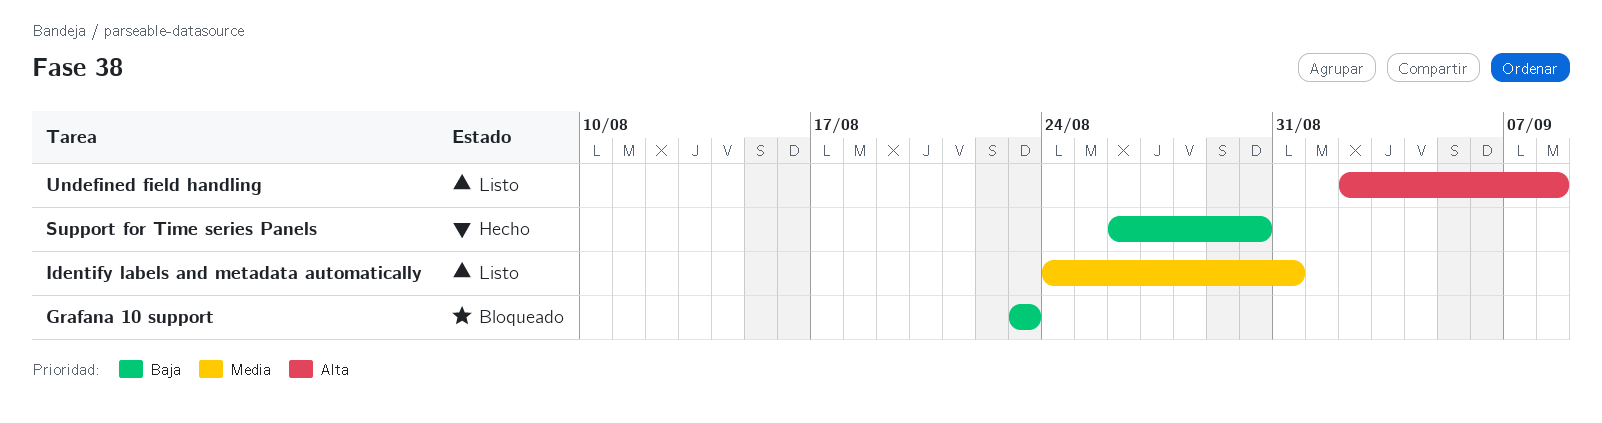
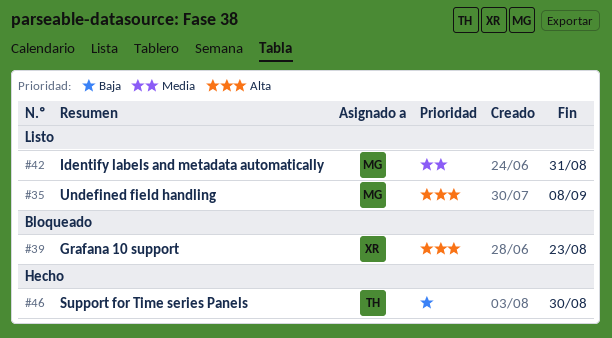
Grafana 10 support, priority: Baja -> Alta

